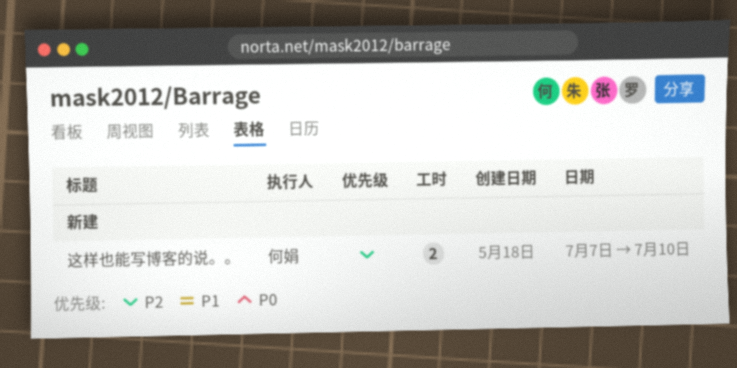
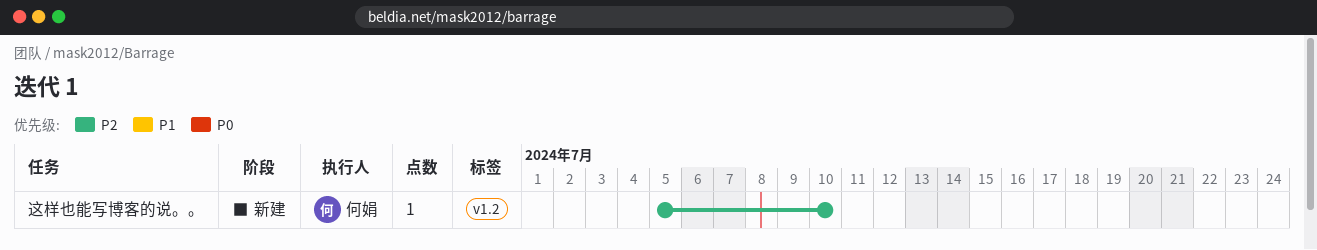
这样也能写博客的说。。, estimate: 2 -> 1
这样也能写博客的说。。, start: Jul 7 -> Jul 5

